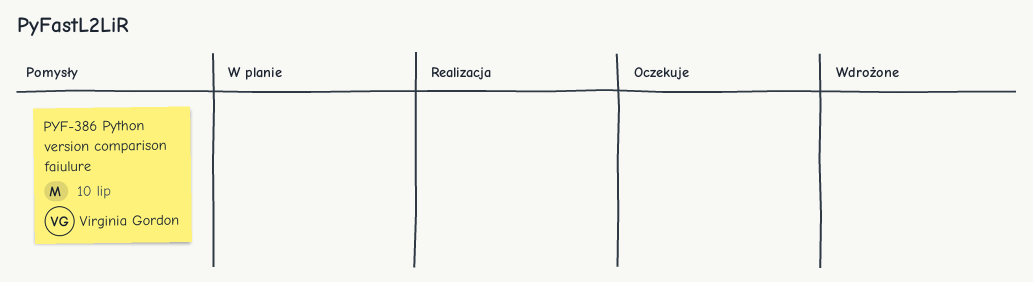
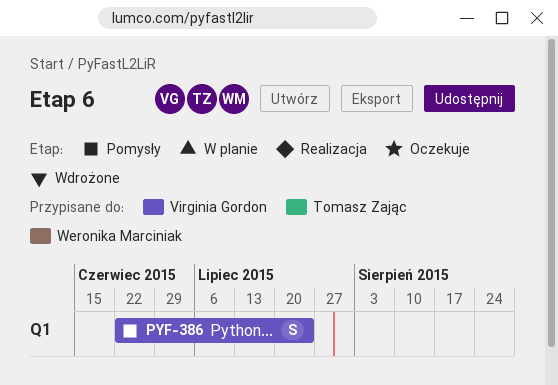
PYF-386, estimate: M -> S
PYF-386, due: Jul 10 -> Jul 24

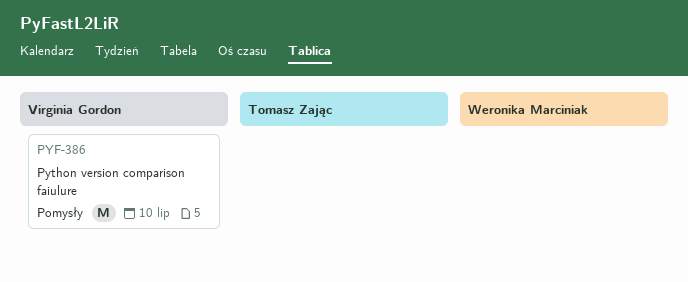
PYF-386, estimate: S -> M
PYF-386, due: Jul 24 -> Jul 10

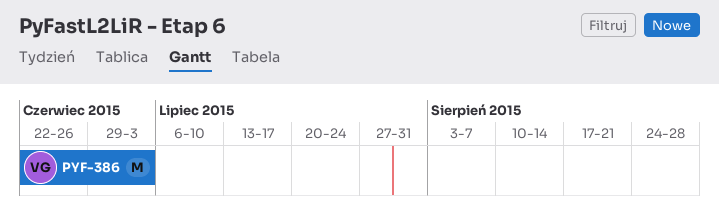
PYF-386, due: Jul 10 -> Jul 3

